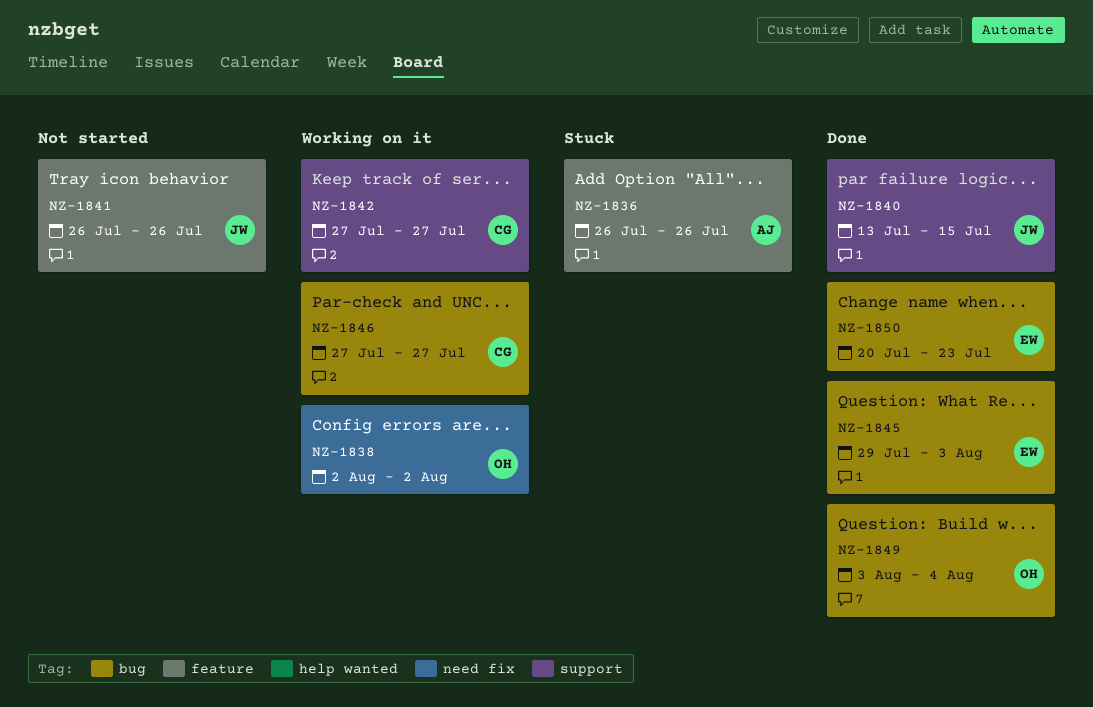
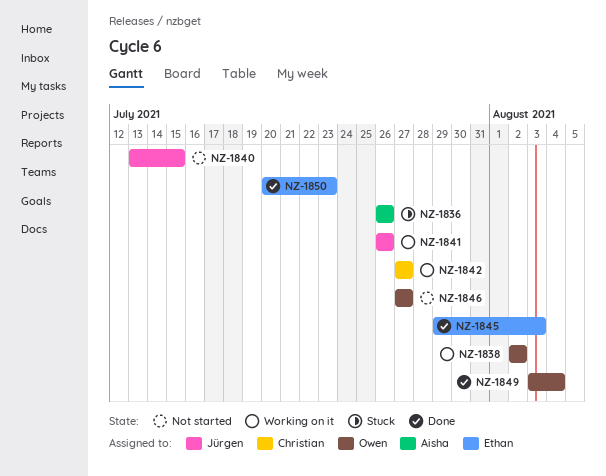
NZ-1840, status: Done -> Not started
NZ-1841, status: Not started -> Working on it
NZ-1846, status: Working on it -> Not started
NZ-1846, owner: Christian -> Owen

